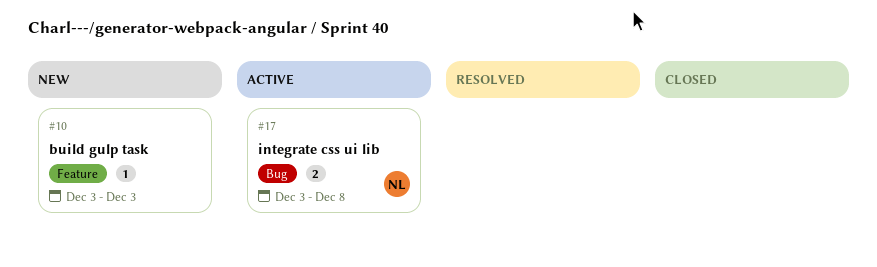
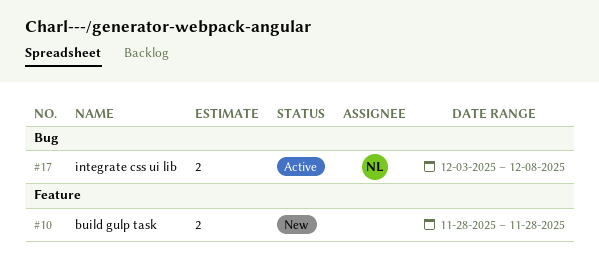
#10, estimate: 1 -> 2
#10, start: Dec 3 -> Nov 28
#10, due: Dec 3 -> Nov 28

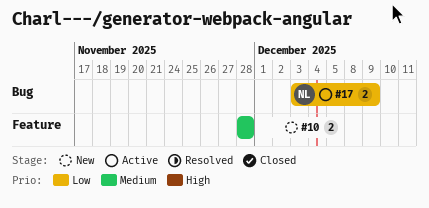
#17, due: Dec 8 -> Dec 9

